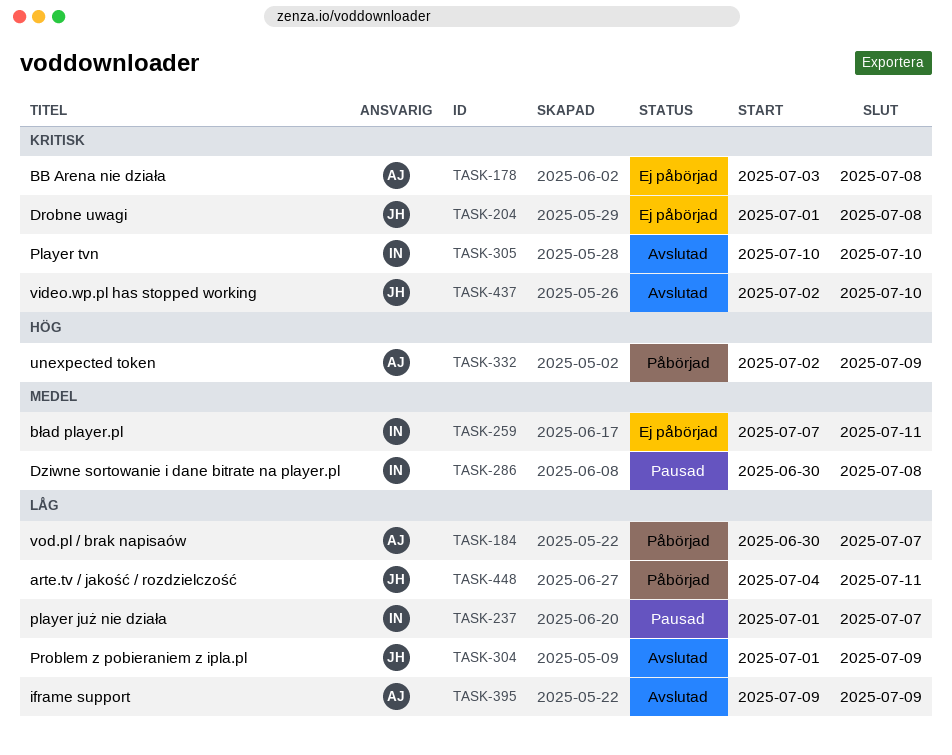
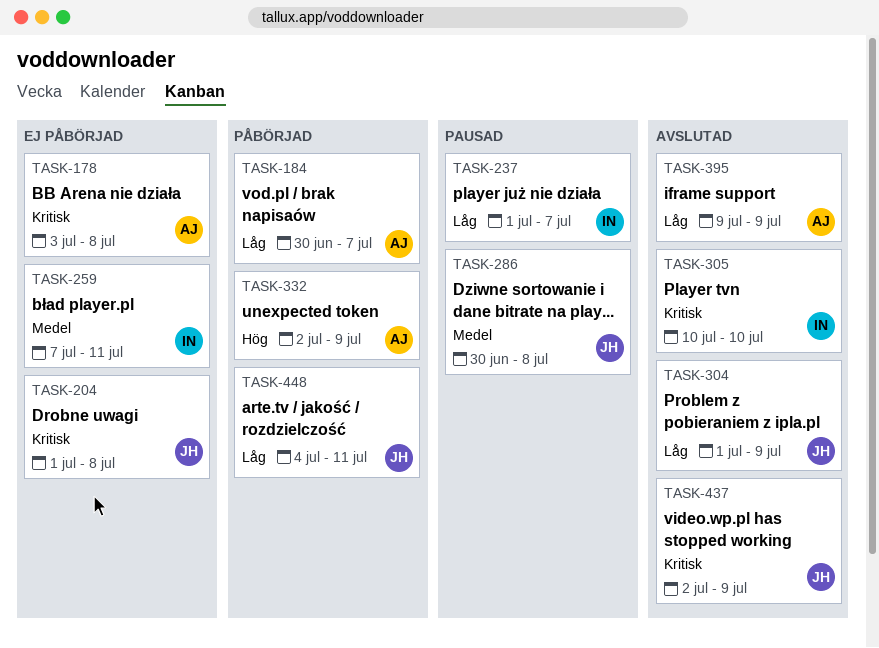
TASK-286, owner: IN -> JH
TASK-437, due: Jul 10 -> Jul 9

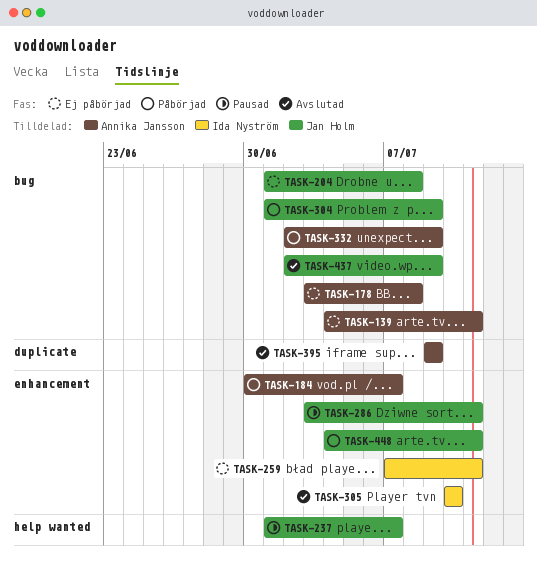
TASK-139: none -> present
TASK-237, owner: Ida Nyström -> Jan Holm
TASK-286, start: Jun 30 -> Jul 3
TASK-286, due: Jul 8 -> Jul 11
TASK-304, status: Avslutad -> Påbörjad

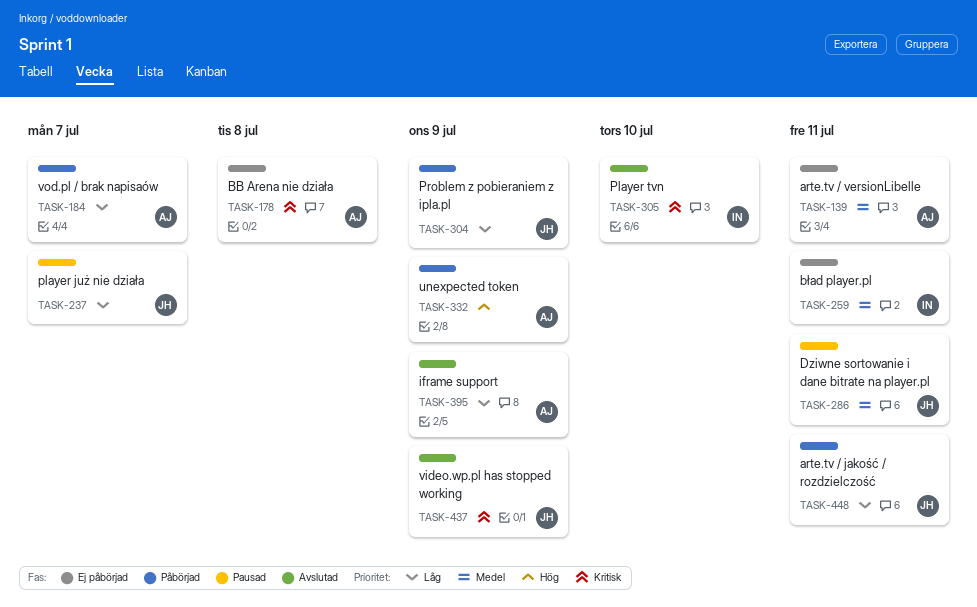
TASK-204: present -> none

